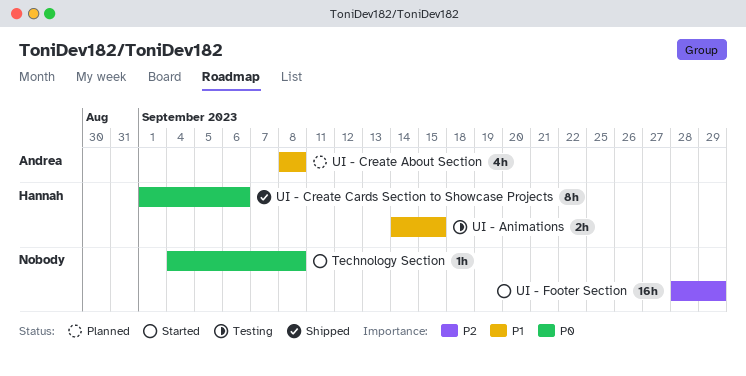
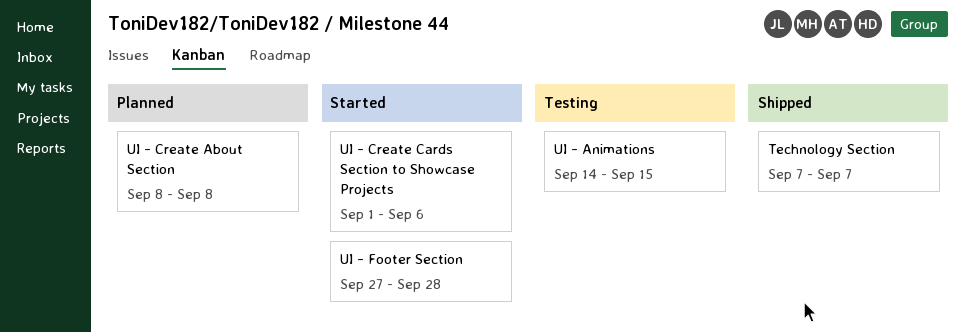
Technology Section, status: Started -> Shipped
Technology Section, start: Sep 4 -> Sep 7
Technology Section, due: Sep 8 -> Sep 7
UI - Create Cards Section to Showcase Projects, status: Shipped -> Started
UI - Footer Section, start: Sep 28 -> Sep 27
UI - Footer Section, due: Sep 29 -> Sep 28

